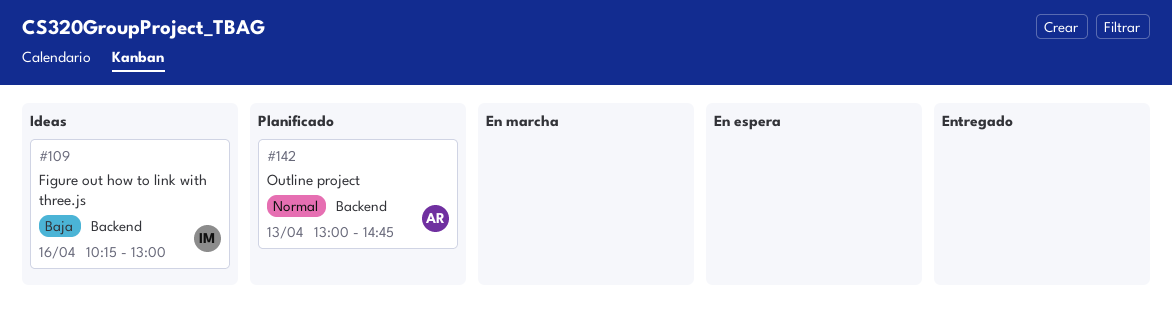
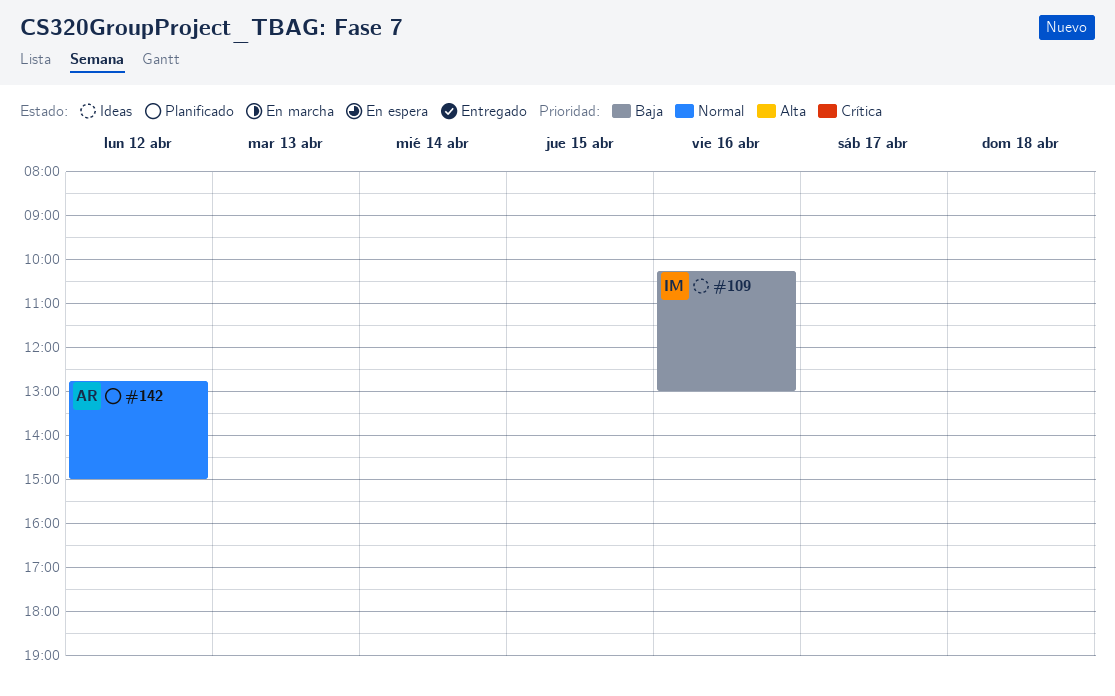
#142, day: Apr 13 -> Apr 12
#142, begins: 13:00 -> 12:45
#142, ends: 14:45 -> 15:00

